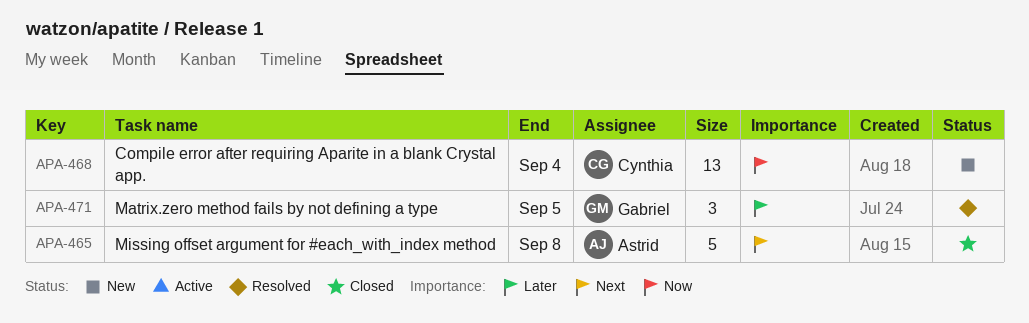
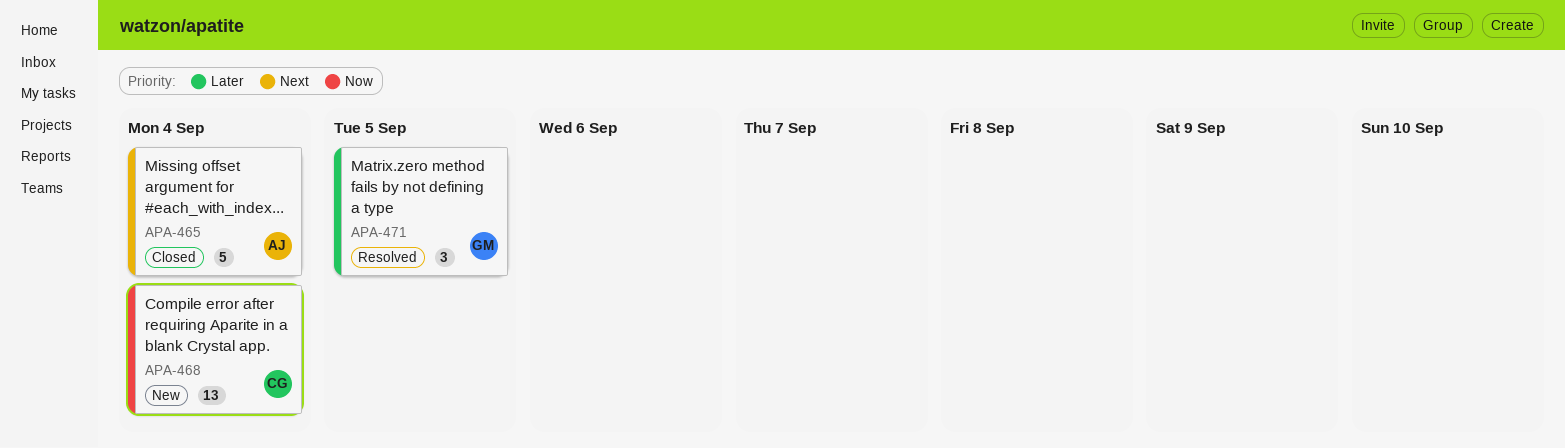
APA-465, due: Sep 8 -> Sep 4

